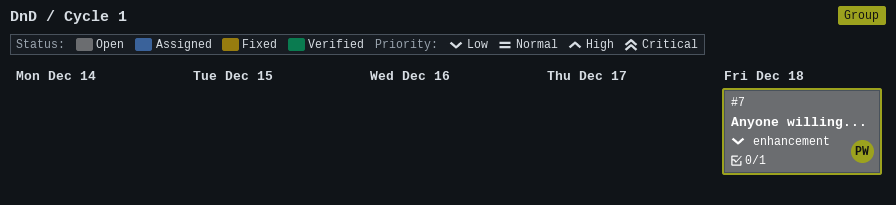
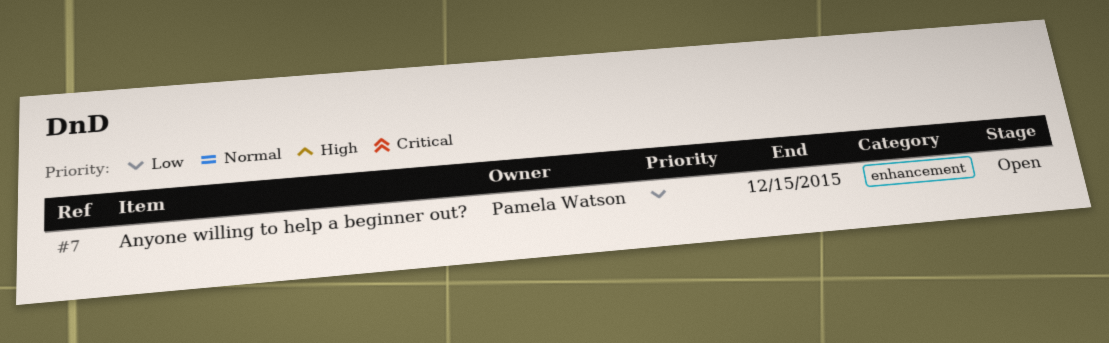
#7, due: Dec 18 -> Dec 15

